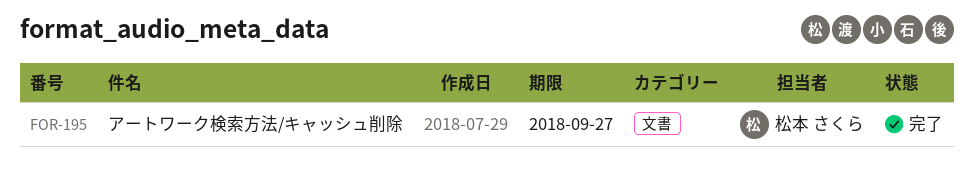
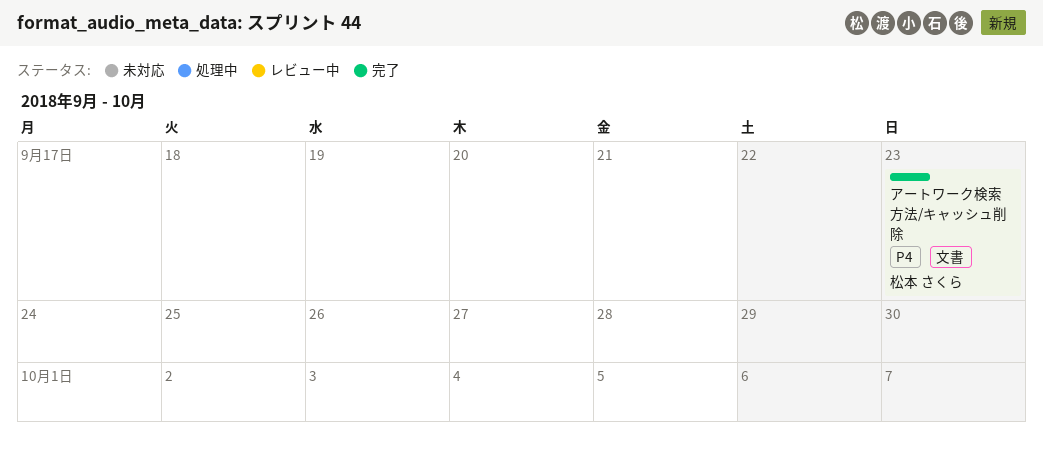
アートワーク検索方法/キャッシュ削除, due: Sep 27 -> Sep 23

